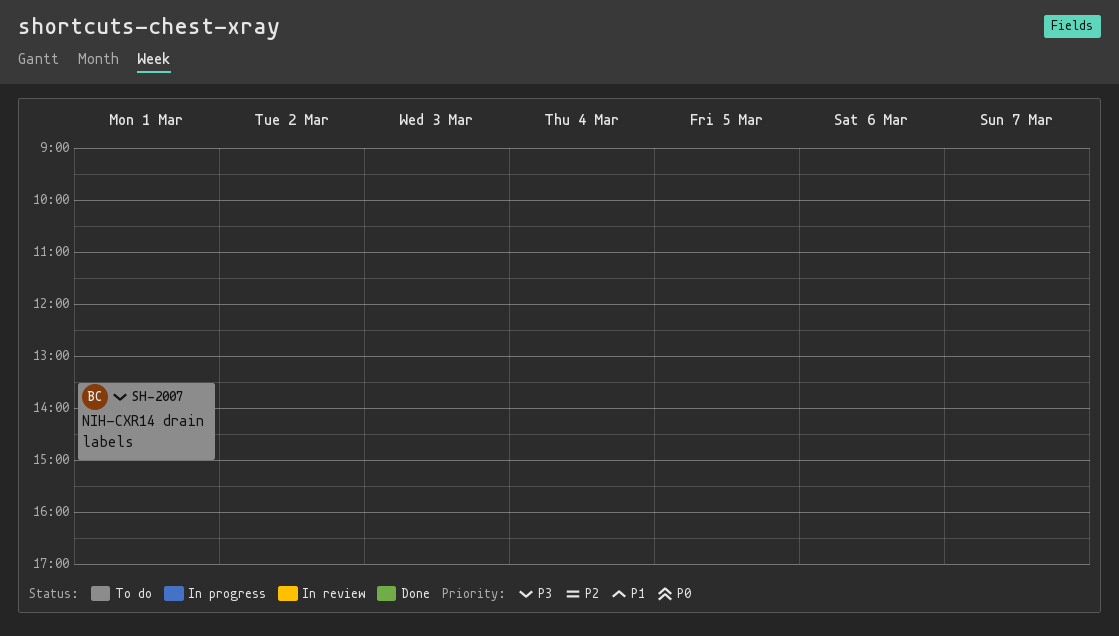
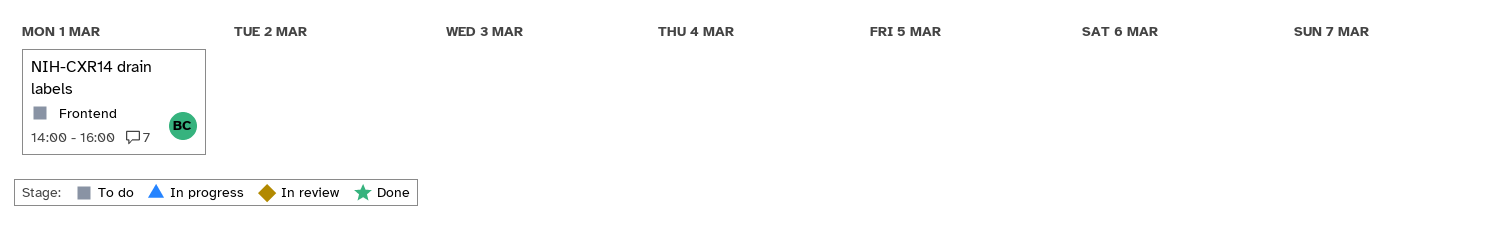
NIH-CXR14 drain labels, begins: 13:30 -> 14:00
NIH-CXR14 drain labels, ends: 15:00 -> 16:00

